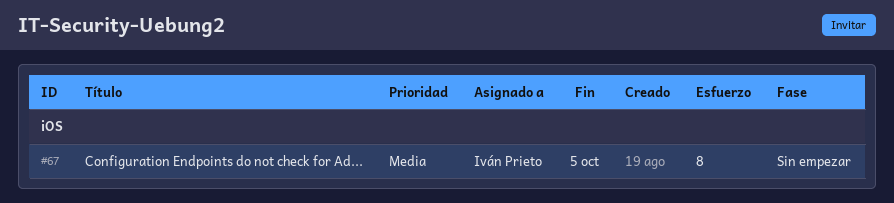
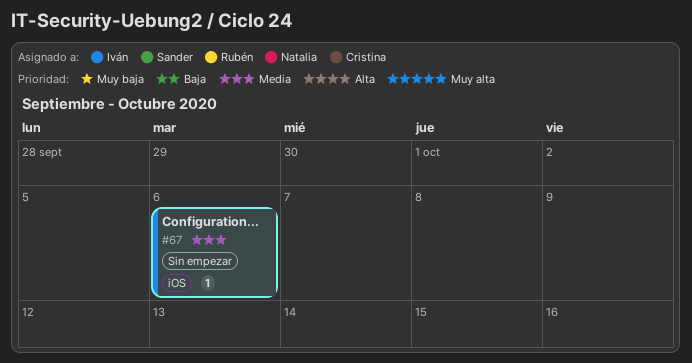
#67, estimate: 8 -> 1
#67, due: Oct 5 -> Oct 6

